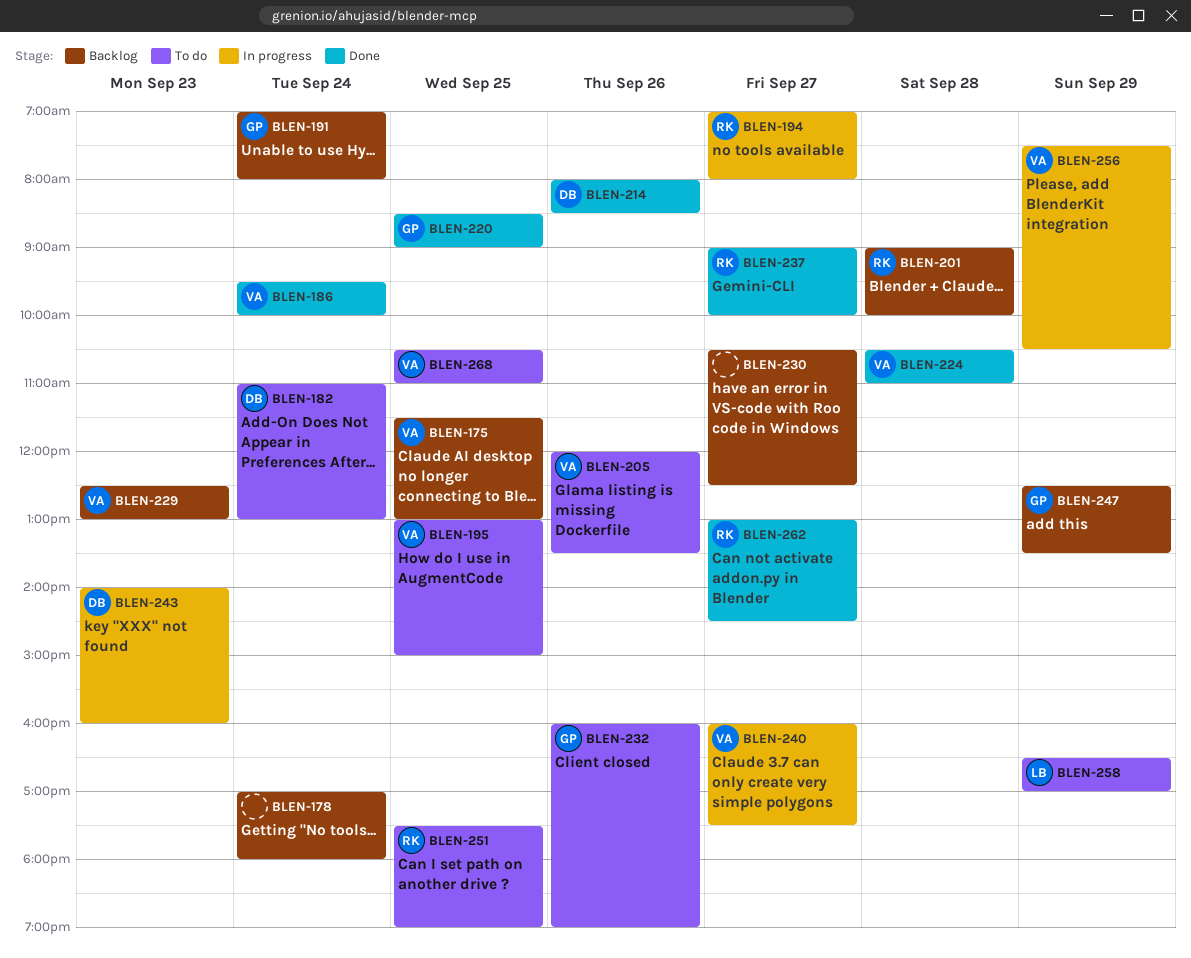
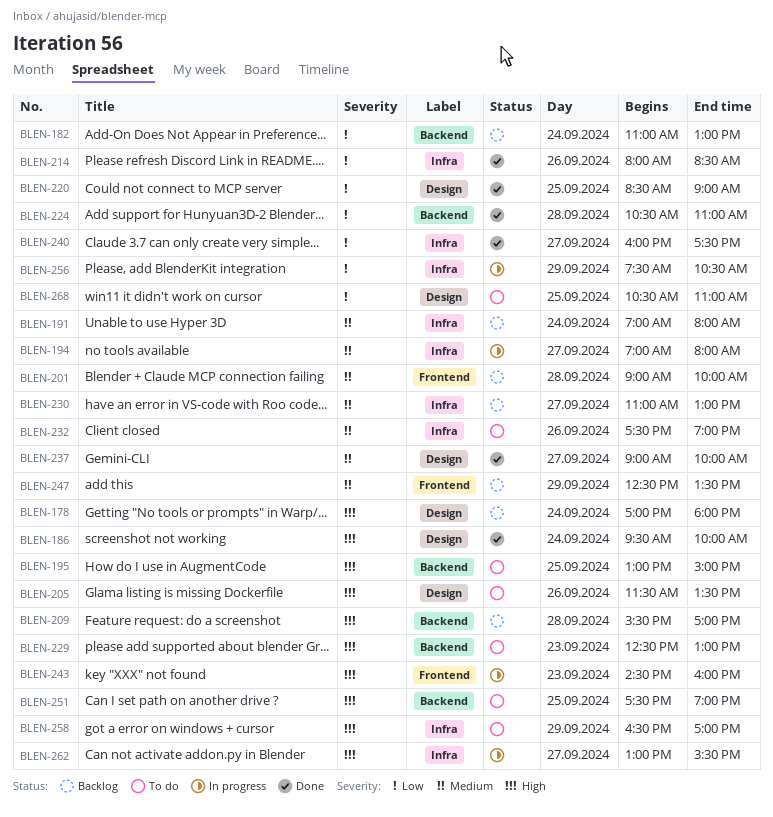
BLEN-175: present -> none
BLEN-182, status: To do -> Backlog
BLEN-205, begins: 12:00 -> 11:30
BLEN-209: none -> present
BLEN-229, status: Backlog -> To do
BLEN-230, begins: 10:30 -> 11:00
BLEN-230, ends: 12:30 -> 13:00
BLEN-232, begins: 16:00 -> 17:30
BLEN-240, status: In progress -> Done
BLEN-243, begins: 14:00 -> 14:30
BLEN-262, status: Done -> In progress
BLEN-262, ends: 14:30 -> 15:30

